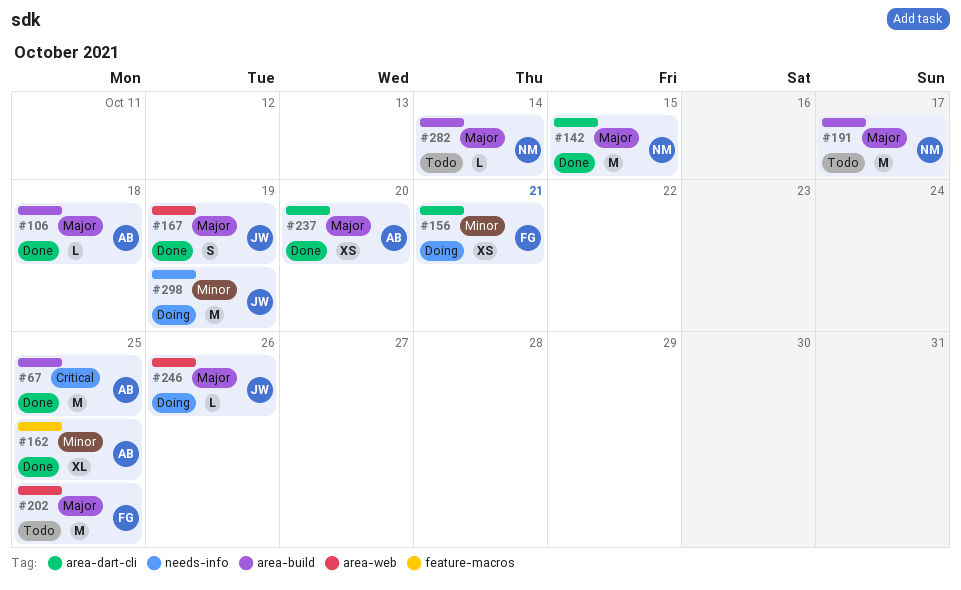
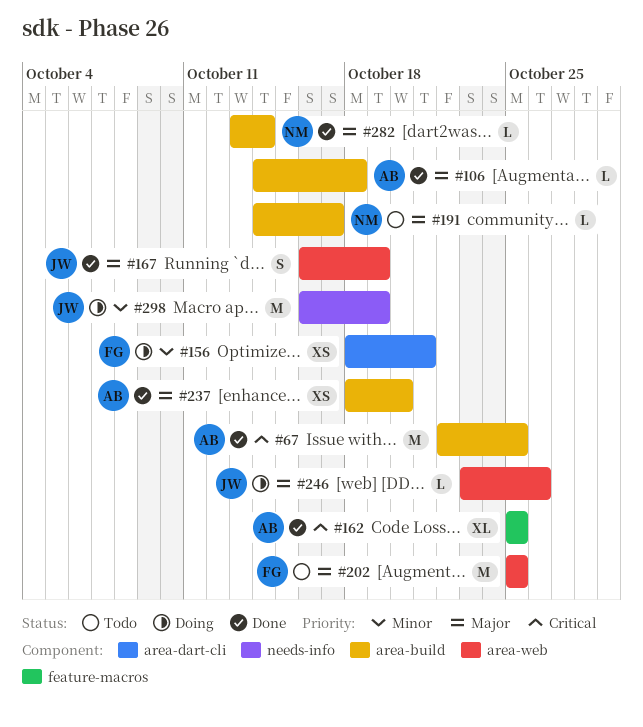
#142: present -> none
#162, priority: Minor -> Critical
#191, estimate: M -> L
#237, label: area-dart-cli -> area-build
#282, status: Todo -> Done

